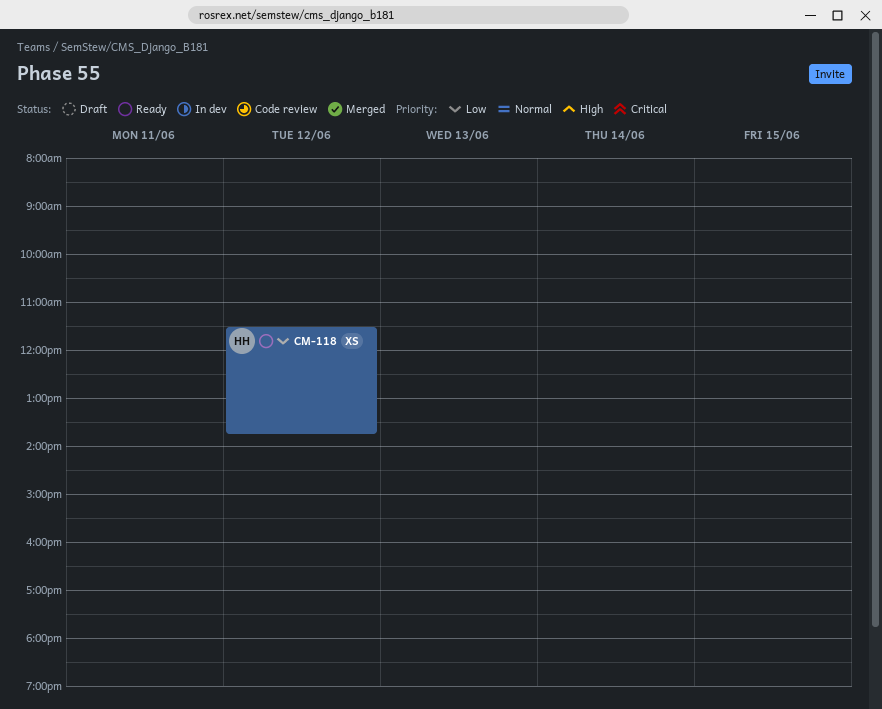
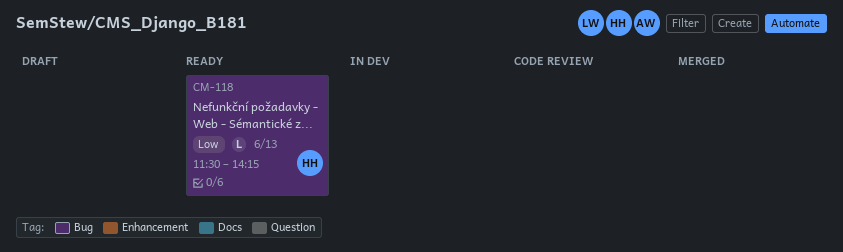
CM-118, estimate: XS -> L
CM-118, day: Jun 12 -> Jun 13
CM-118, ends: 13:45 -> 14:15

